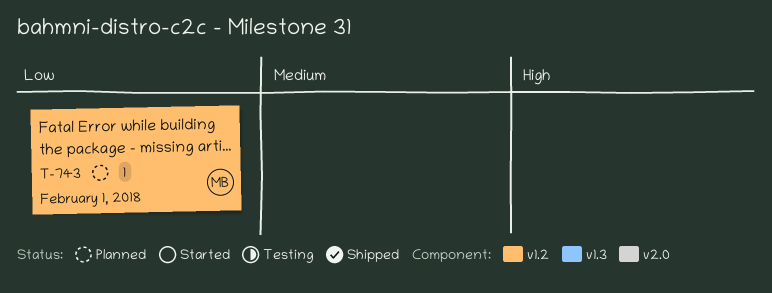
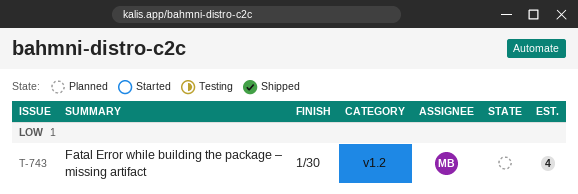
T-743, estimate: 1 -> 4
T-743, due: Feb 1 -> Jan 30

